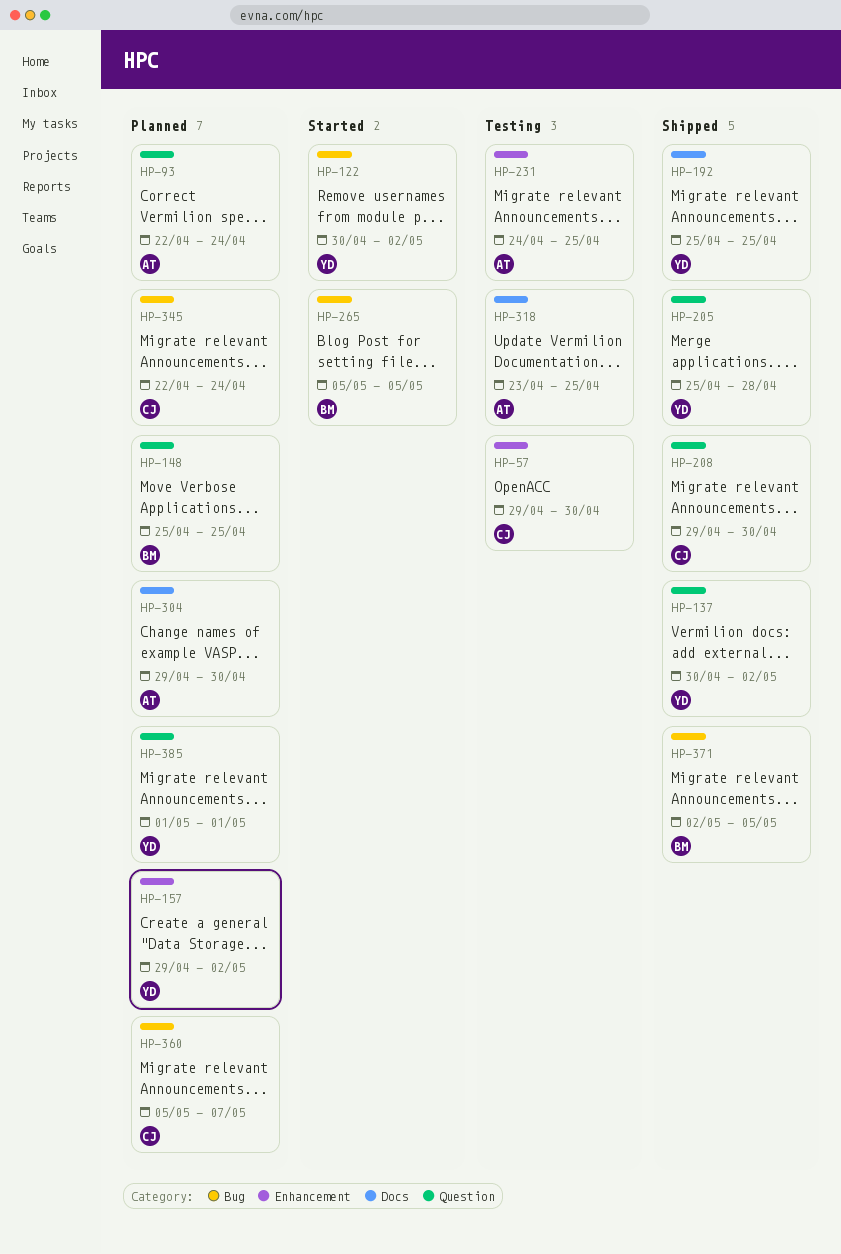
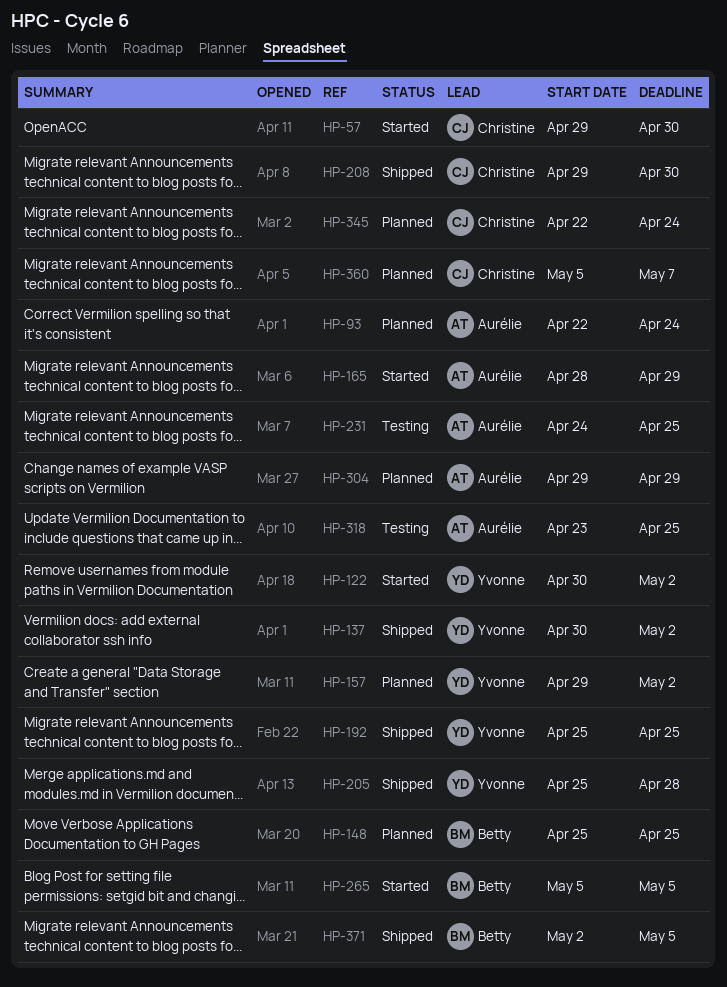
HP-57, status: Testing -> Started
HP-165: none -> present
HP-304, due: Apr 30 -> Apr 29
HP-385: present -> none

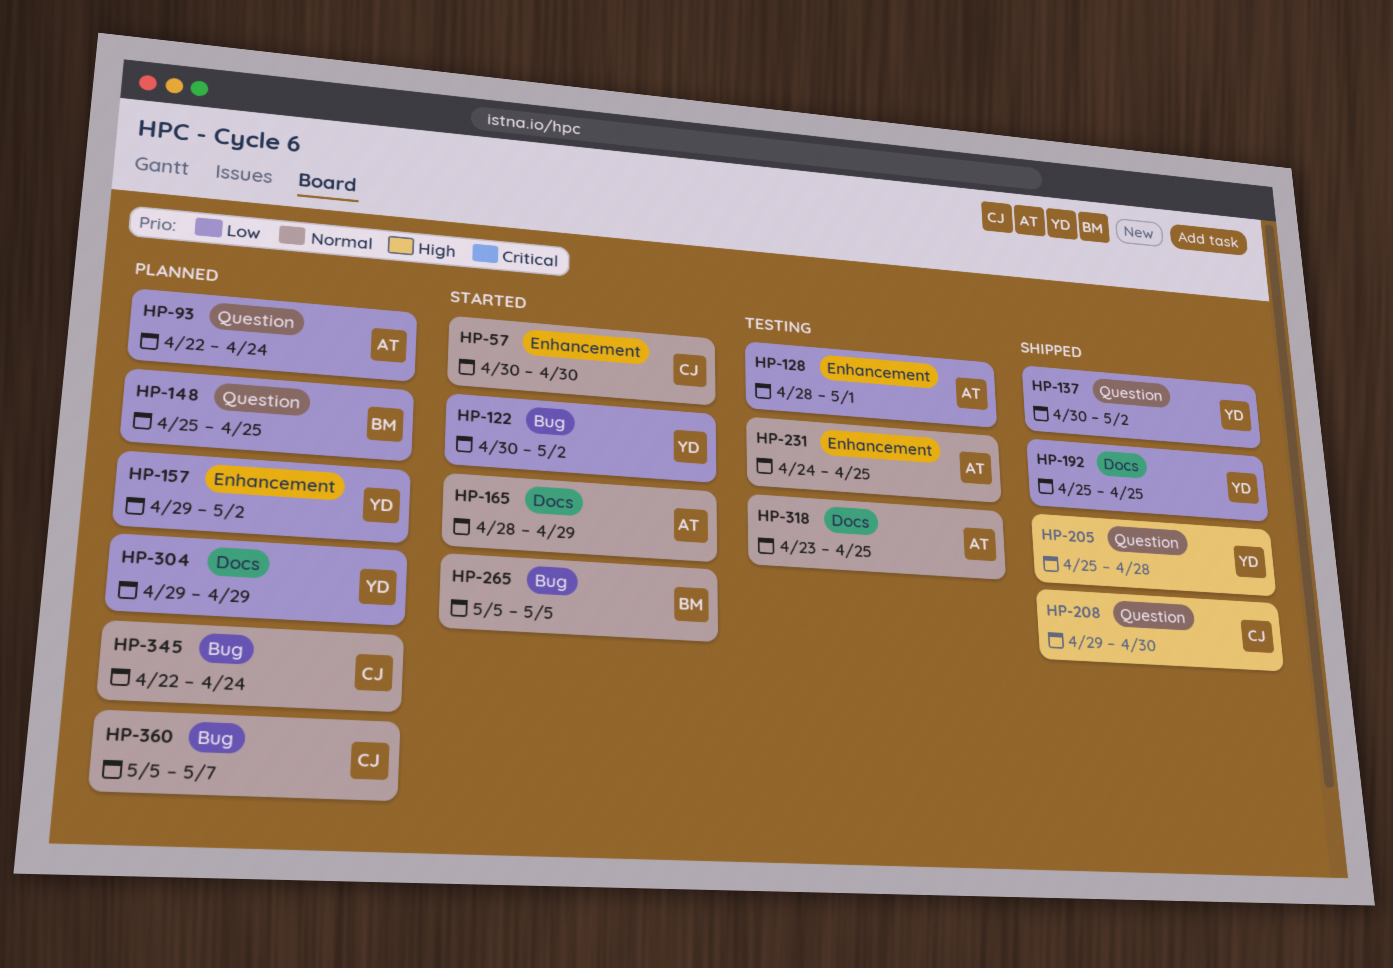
HP-57, start: Apr 29 -> Apr 30
HP-128: none -> present
HP-304, owner: Aurélie -> Yvonne
HP-371: present -> none

